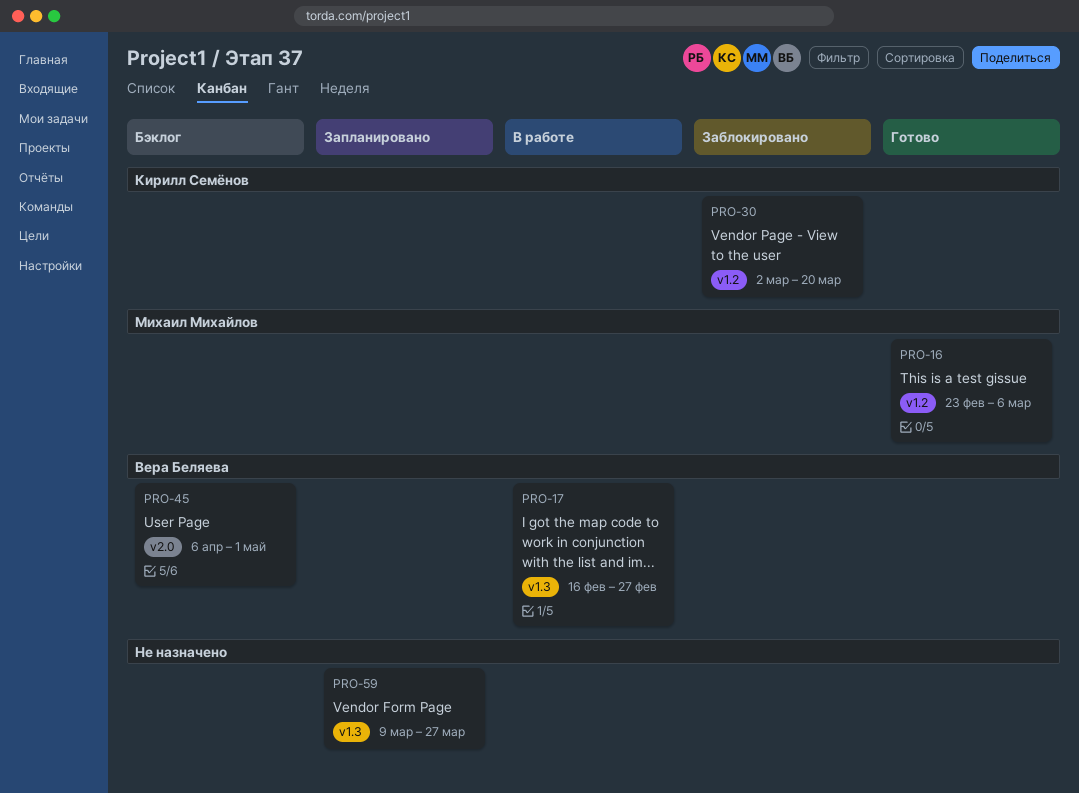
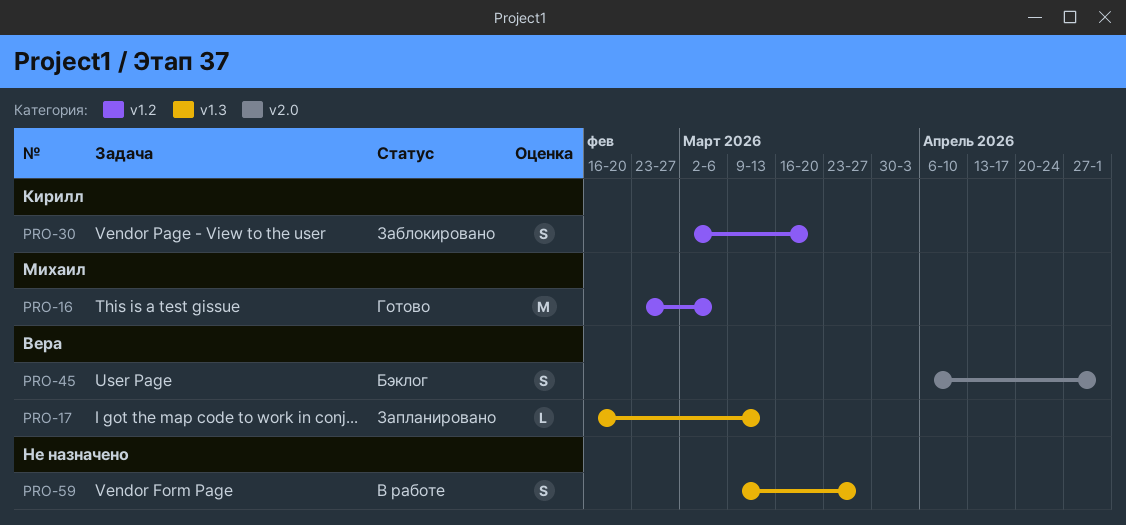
PRO-17, status: В работе -> Запланировано
PRO-17, due: Feb 27 -> Mar 13
PRO-59, status: Запланировано -> В работе

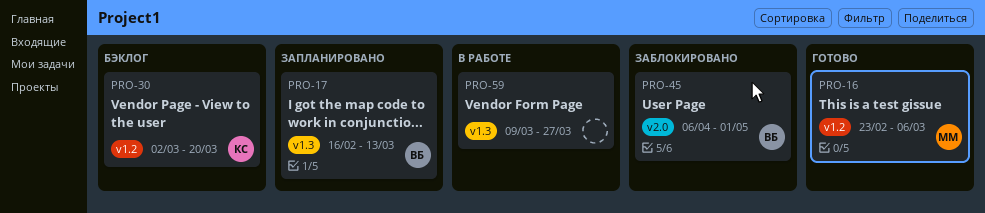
PRO-30, status: Заблокировано -> Бэклог
PRO-45, status: Бэклог -> Заблокировано

